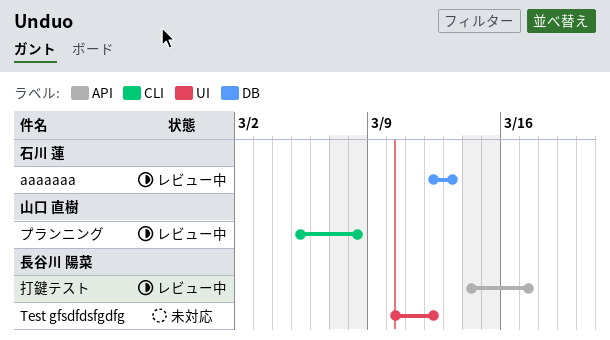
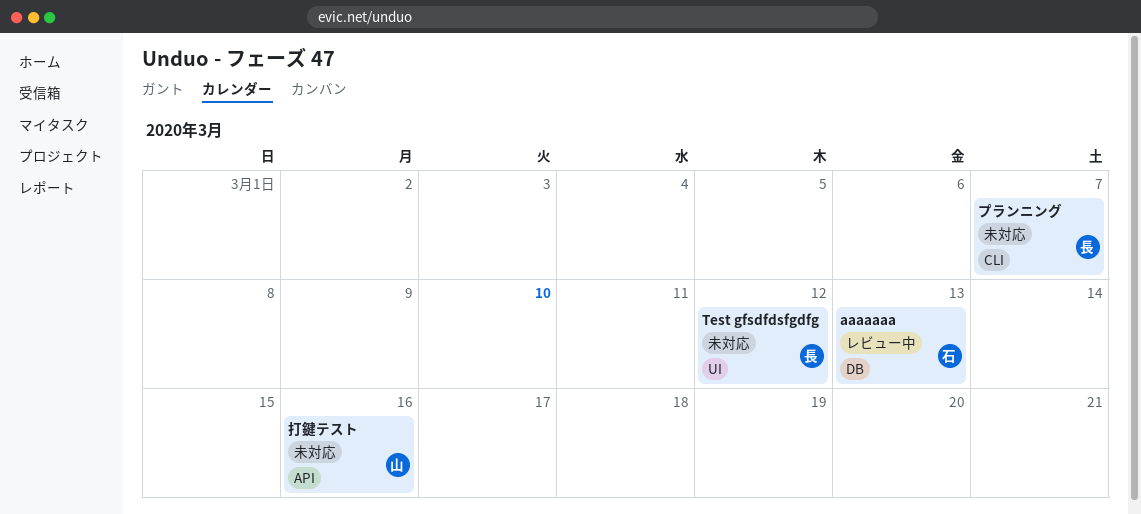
プランニング, status: レビュー中 -> 未対応
プランニング, owner: 山口 直樹 -> 長谷川 陽菜
プランニング, due: Mar 8 -> Mar 7
打鍵テスト, status: レビュー中 -> 未対応
打鍵テスト, owner: 長谷川 陽菜 -> 山口 直樹
打鍵テスト, due: Mar 17 -> Mar 16

